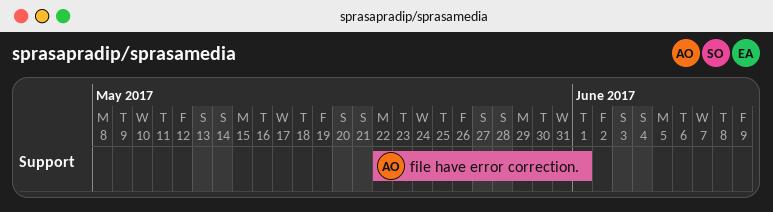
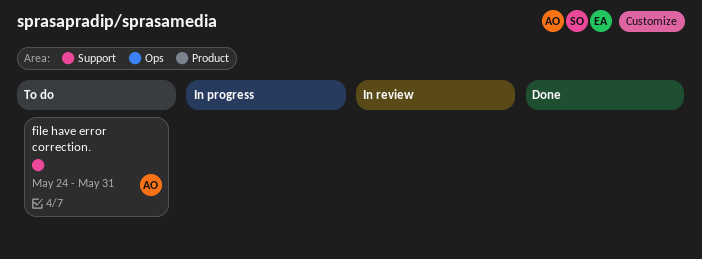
file have error correction., start: May 22 -> May 24
file have error correction., due: Jun 1 -> May 31

